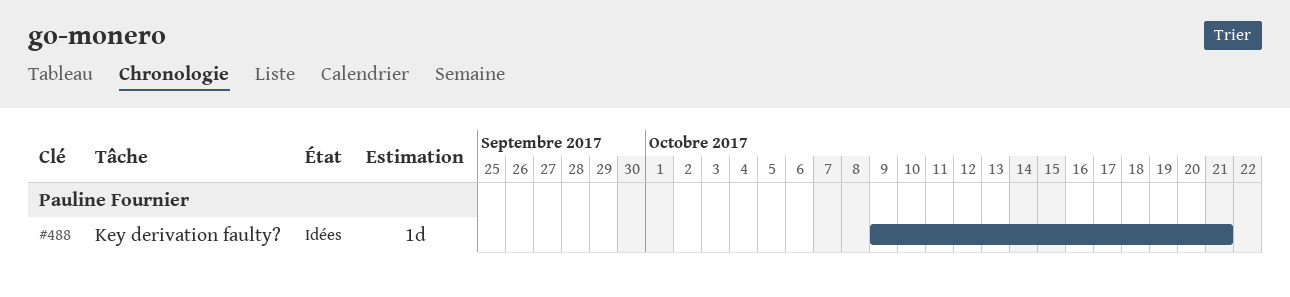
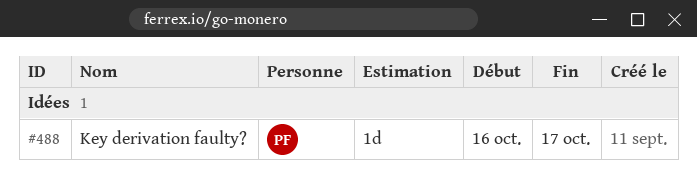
#488, start: Oct 9 -> Oct 16
#488, due: Oct 21 -> Oct 17

